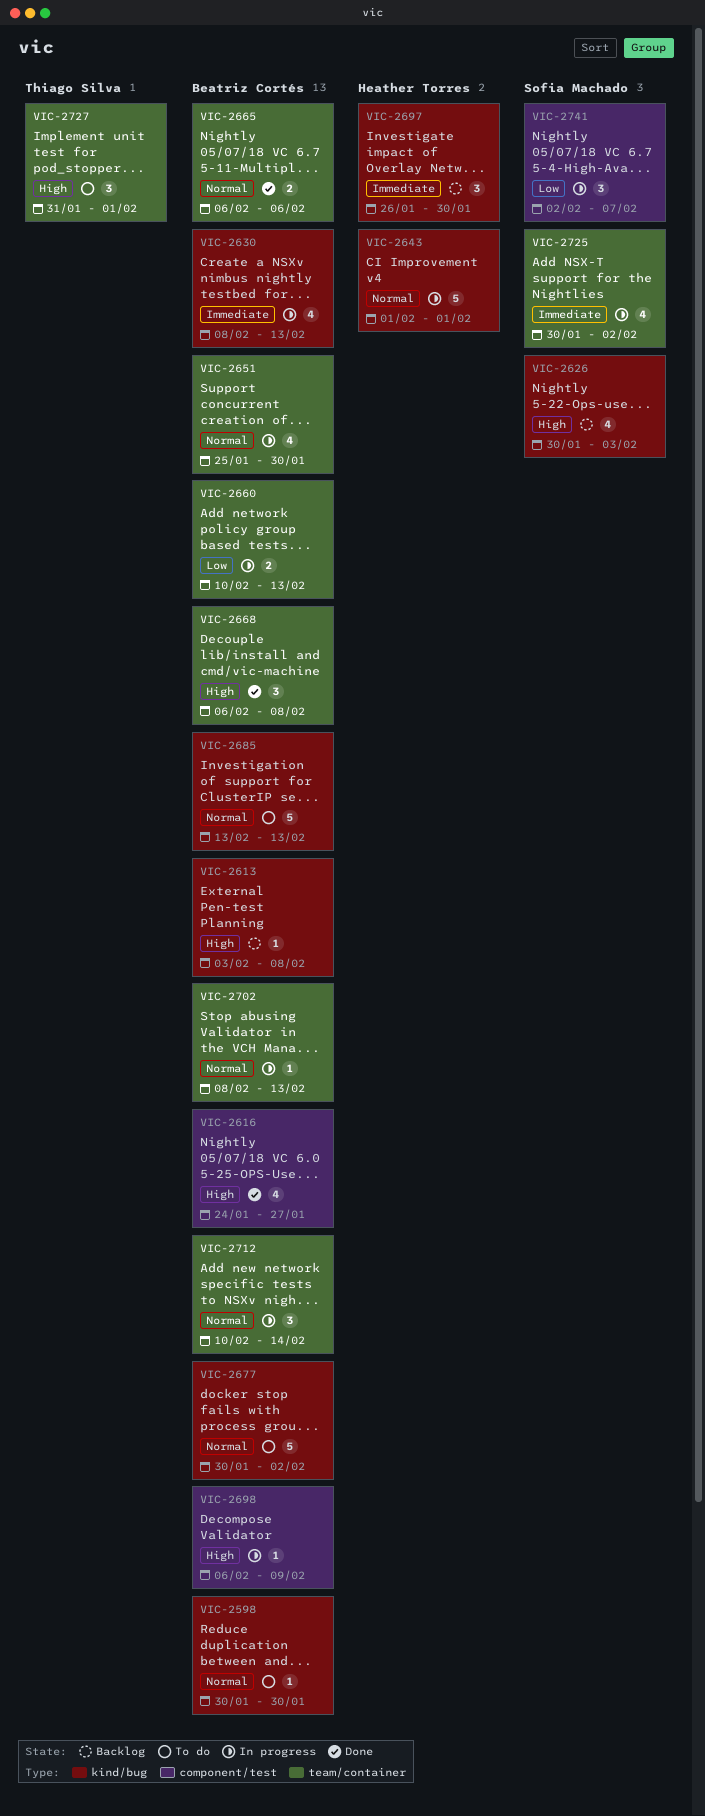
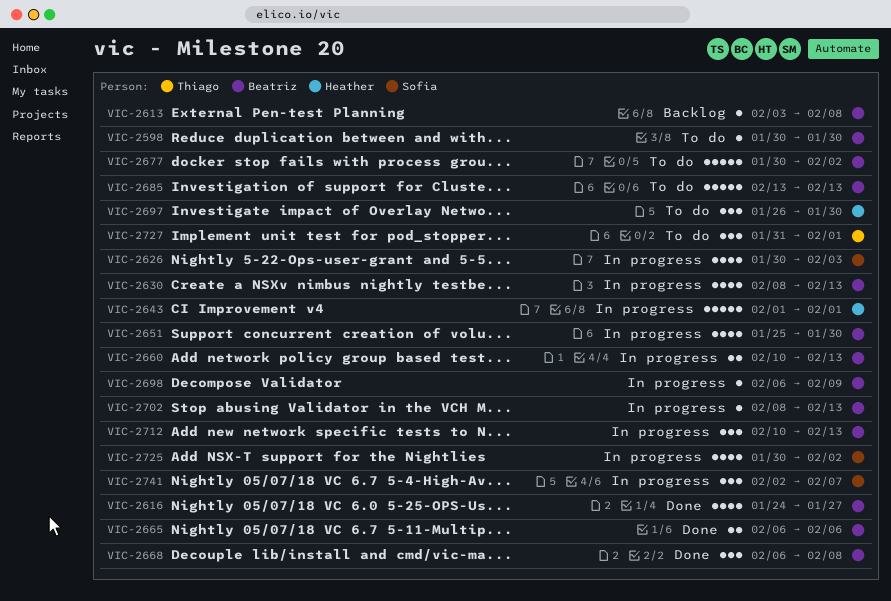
VIC-2626, status: Backlog -> In progress
VIC-2697, status: Backlog -> To do
VIC-2712, due: Feb 14 -> Feb 13

